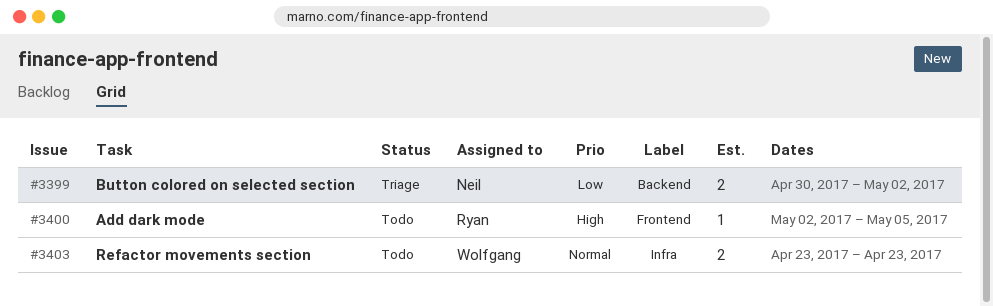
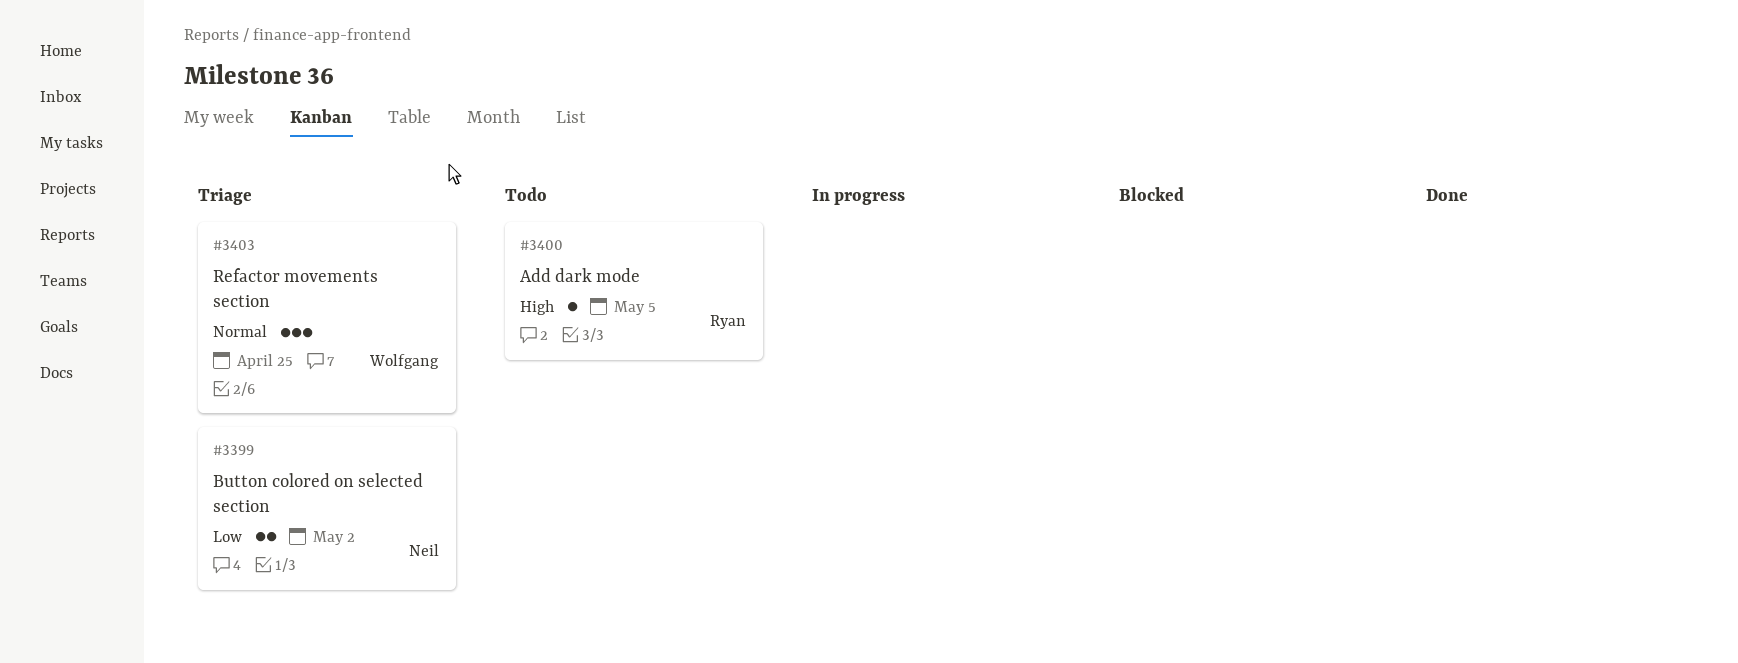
#3403, status: Todo -> Triage
#3403, estimate: 2 -> 3
#3403, due: Apr 23 -> Apr 25

